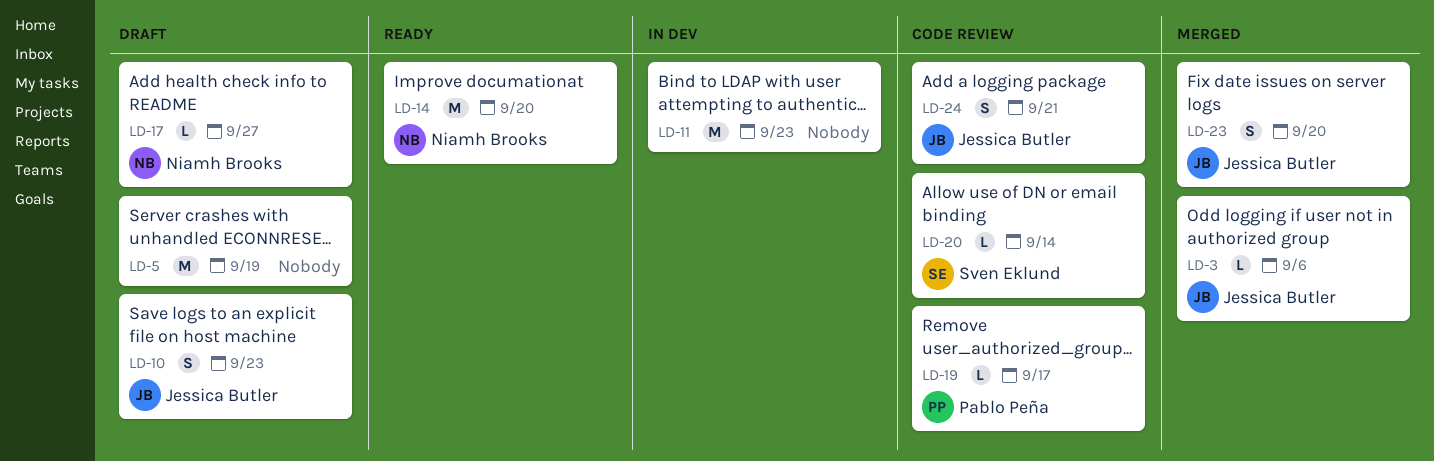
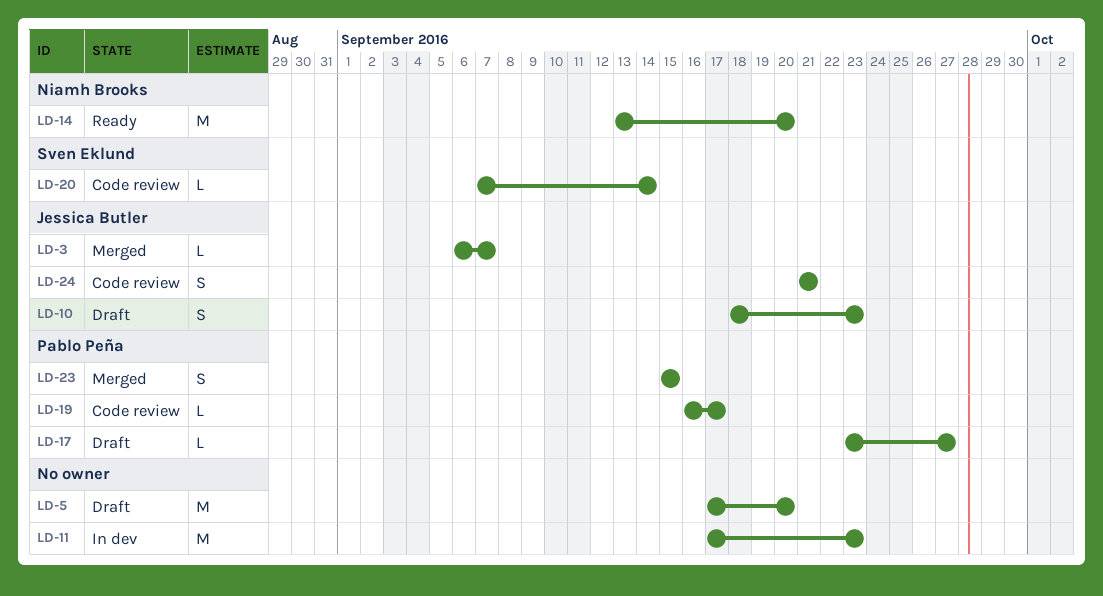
LD-3, due: Sep 6 -> Sep 7
LD-5, due: Sep 19 -> Sep 20
LD-17, owner: Niamh Brooks -> Pablo Peña
LD-23, owner: Jessica Butler -> Pablo Peña
LD-23, due: Sep 20 -> Sep 15

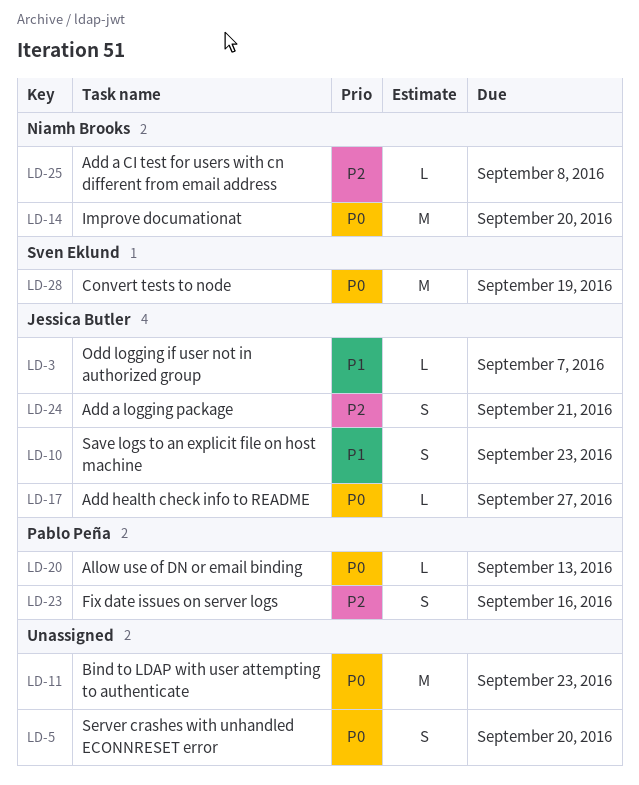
LD-5, estimate: M -> S
LD-17, owner: Pablo Peña -> Jessica Butler
LD-19: present -> none
LD-20, owner: Sven Eklund -> Pablo Peña
LD-20, due: Sep 14 -> Sep 13
LD-23, due: Sep 15 -> Sep 16
LD-25: none -> present
LD-28: none -> present

